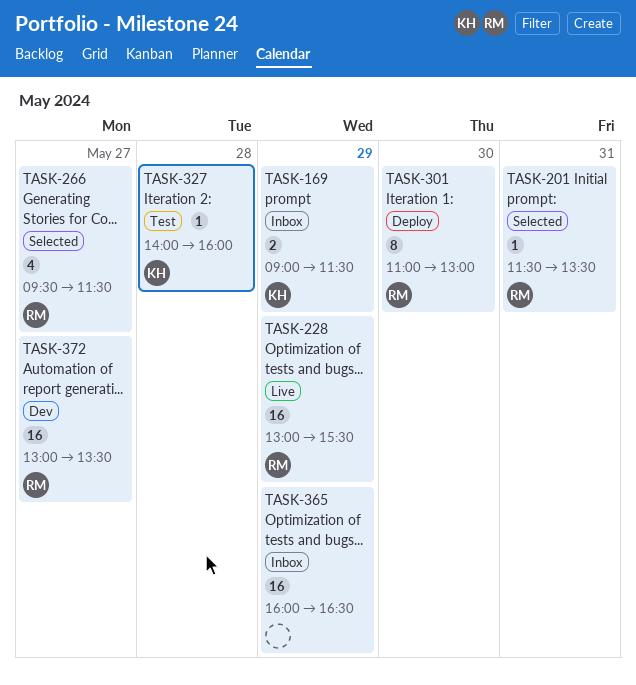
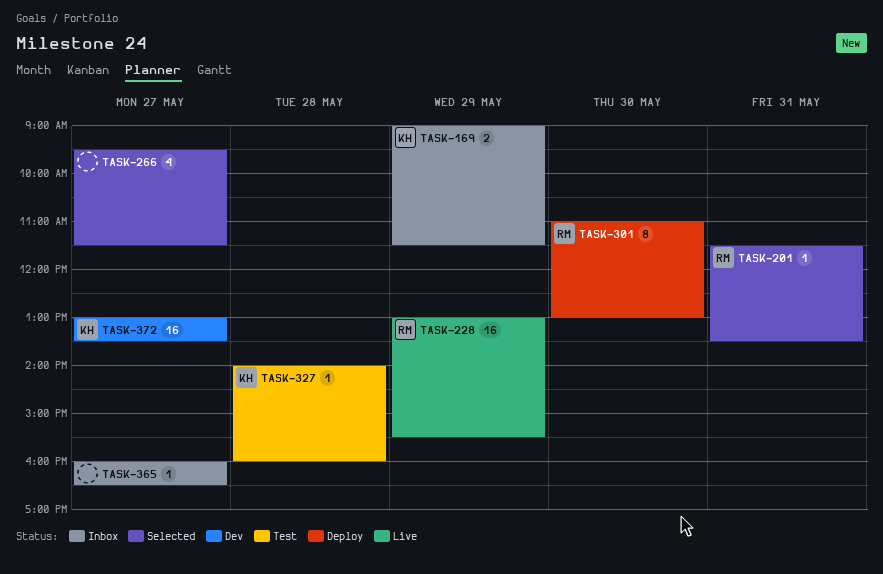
TASK-266, owner: RM -> none
TASK-365, estimate: 16 -> 1
TASK-365, day: May 29 -> May 27
TASK-372, owner: RM -> KH

